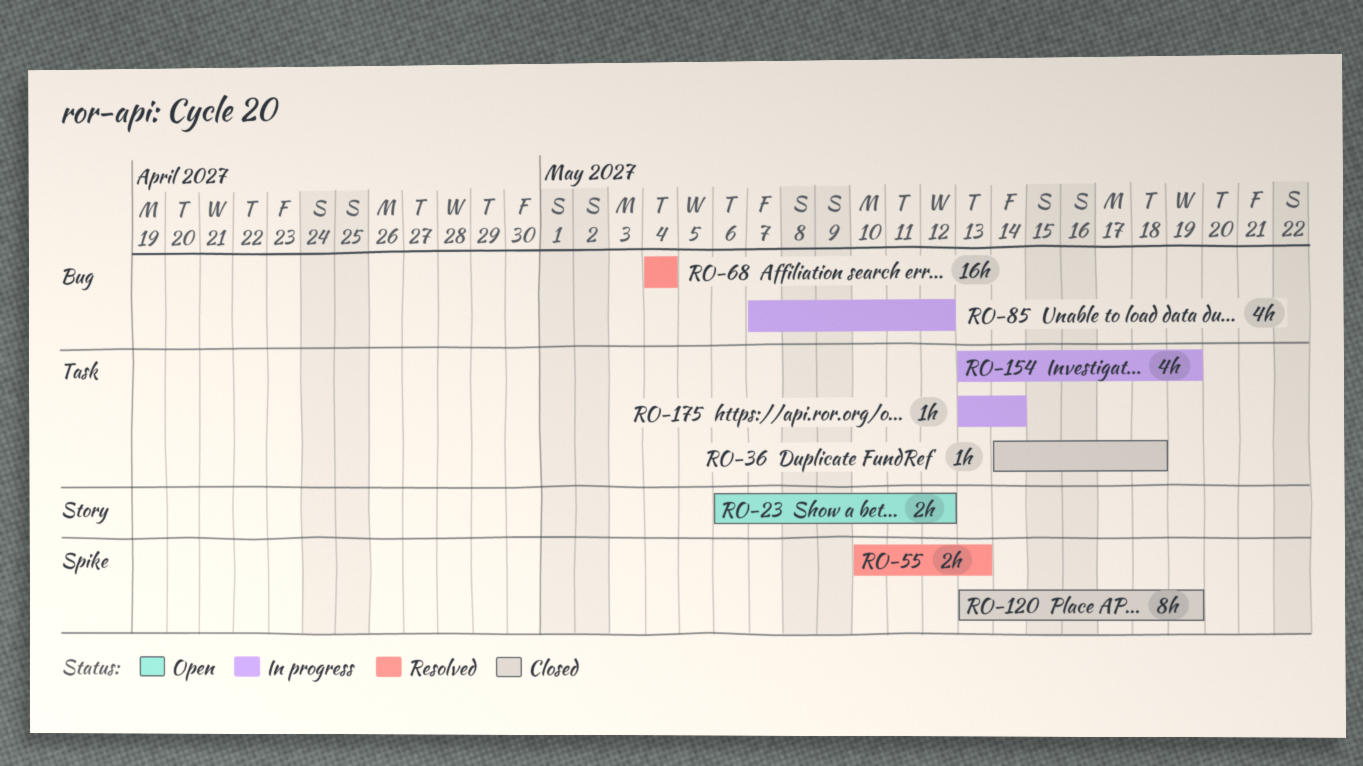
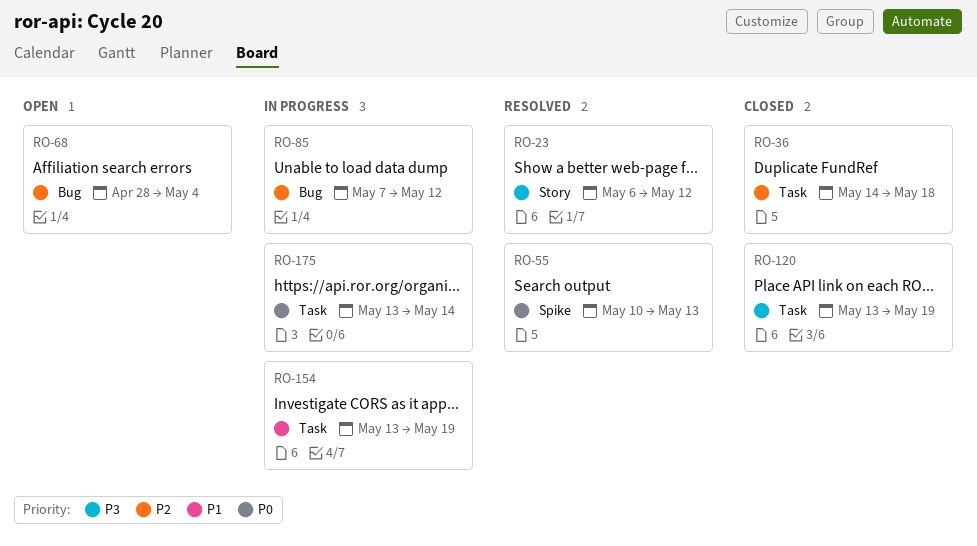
RO-23, status: Open -> Resolved
RO-68, status: Resolved -> Open
RO-68, start: May 4 -> Apr 28
RO-120, label: Spike -> Task

